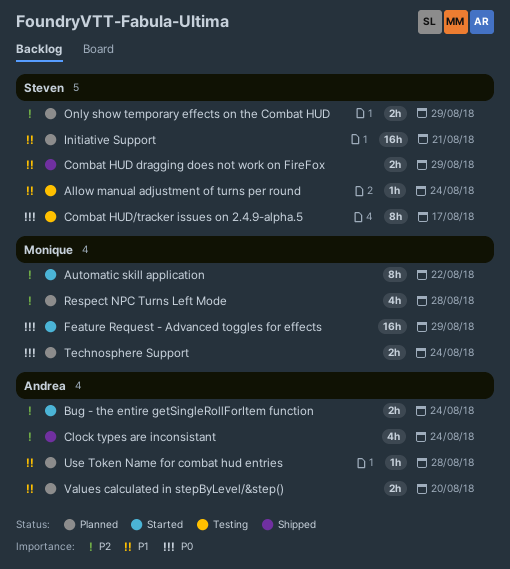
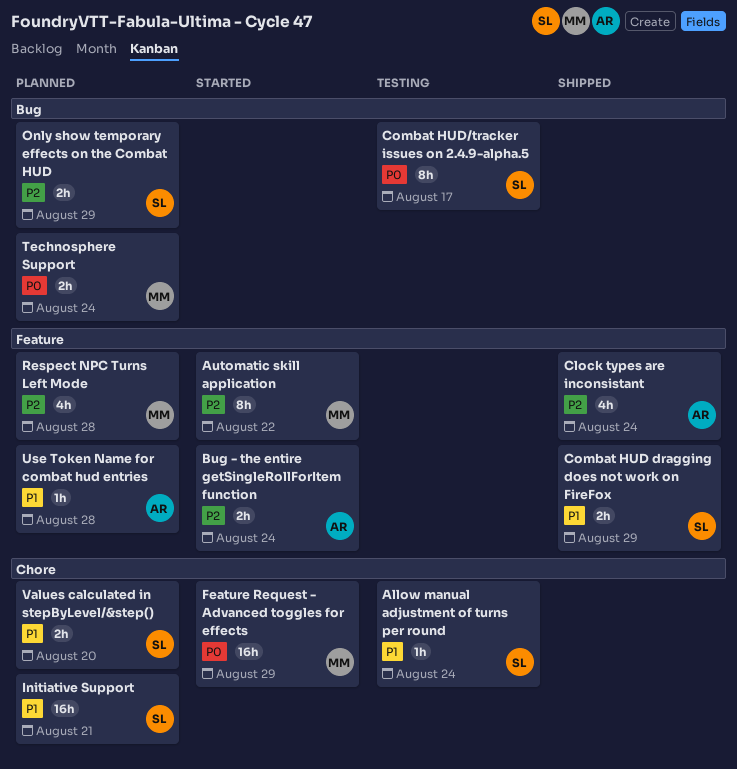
Values calculated in stepByLevel/&step(), owner: Andrea -> Steven

